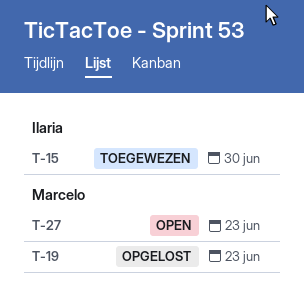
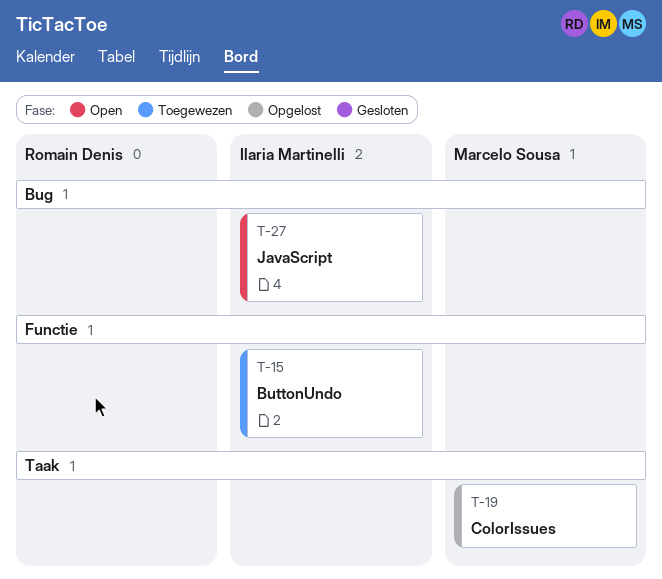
T-27, owner: Marcelo Sousa -> Ilaria Martinelli

